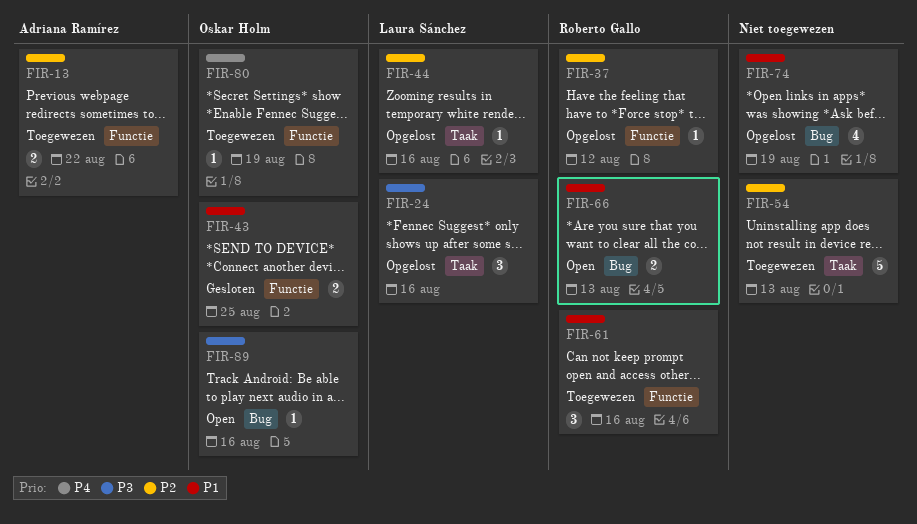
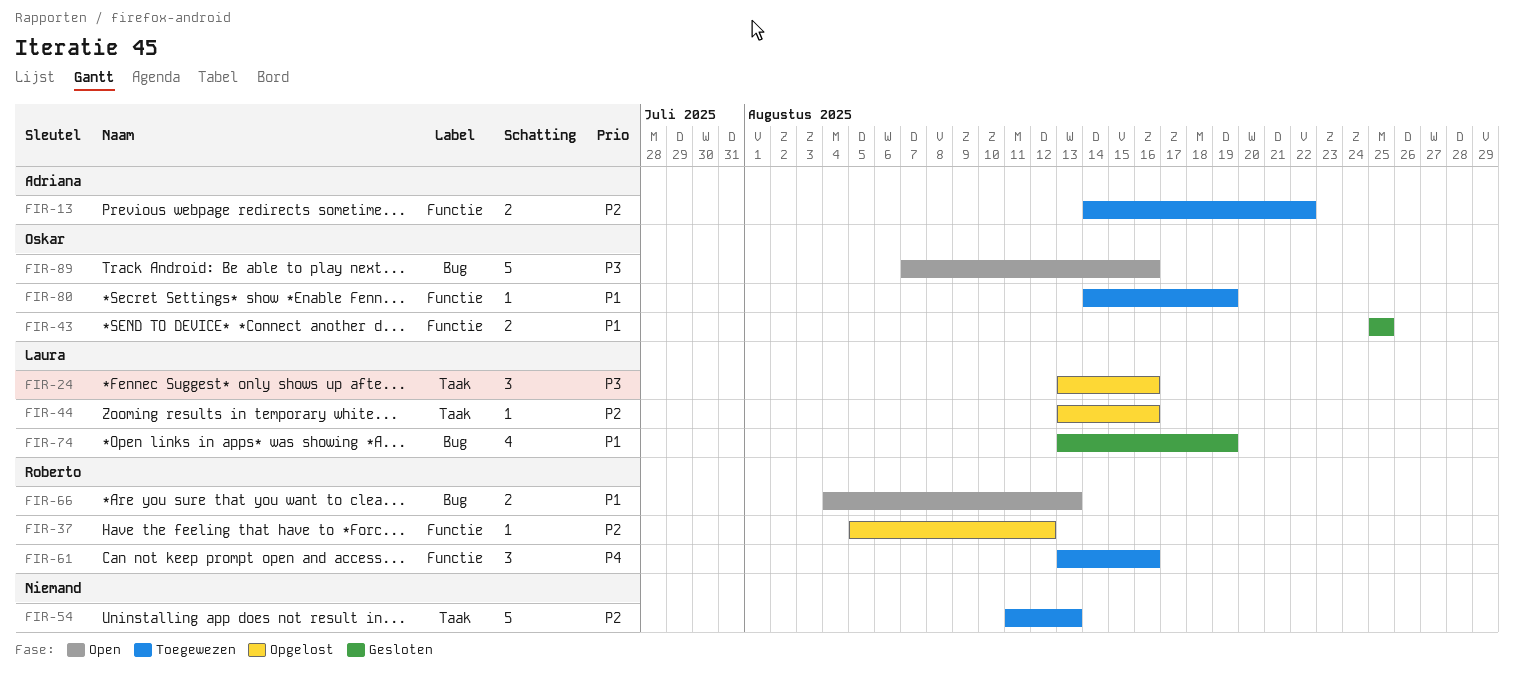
FIR-61, priority: P1 -> P4
FIR-74, status: Opgelost -> Gesloten
FIR-74, owner: none -> Laura Sánchez
FIR-80, priority: P4 -> P1
FIR-89, estimate: 1 -> 5

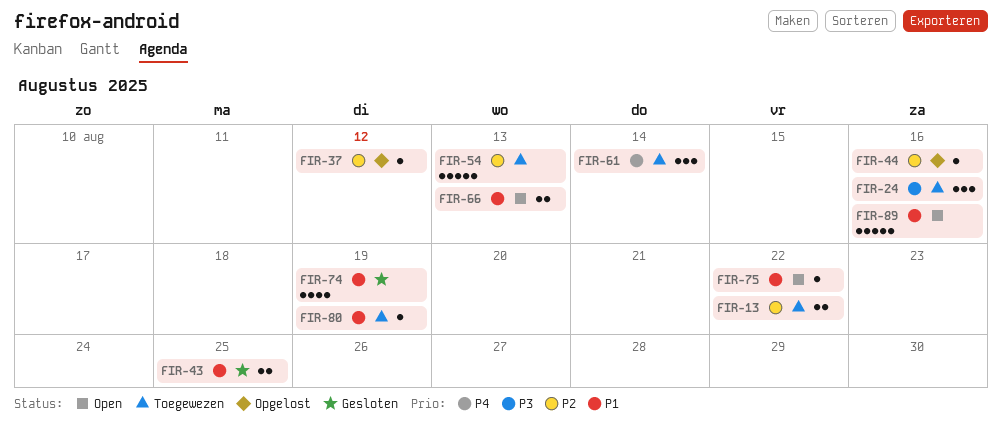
FIR-24, status: Opgelost -> Toegewezen
FIR-61, due: Aug 16 -> Aug 14
FIR-75: none -> present
FIR-89, priority: P3 -> P1

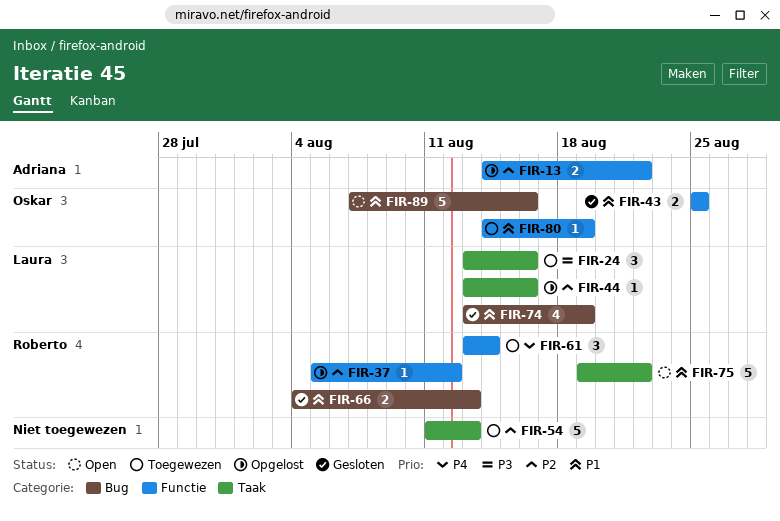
FIR-13, status: Toegewezen -> Opgelost
FIR-66, status: Open -> Gesloten
FIR-75, estimate: 1 -> 5

